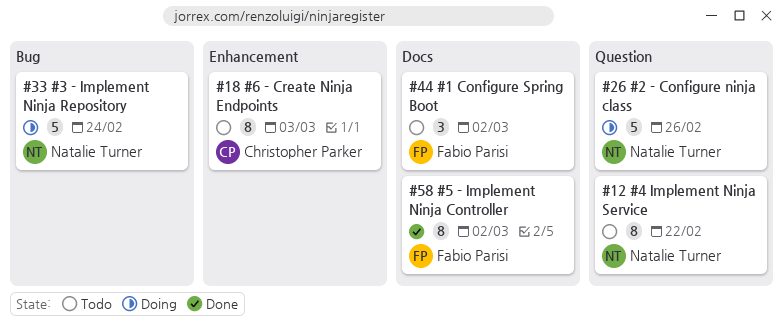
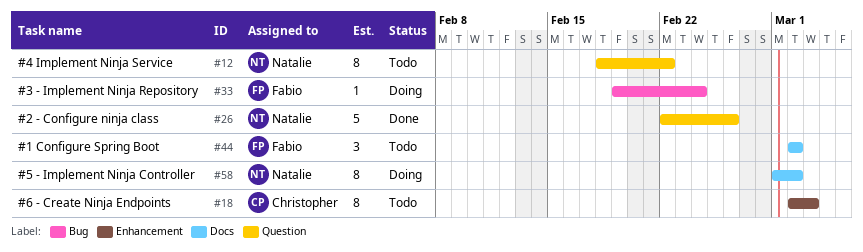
#26, status: Doing -> Done
#33, owner: Natalie Turner -> Fabio Parisi
#33, estimate: 5 -> 1
#58, status: Done -> Doing
#58, owner: Fabio Parisi -> Natalie Turner

